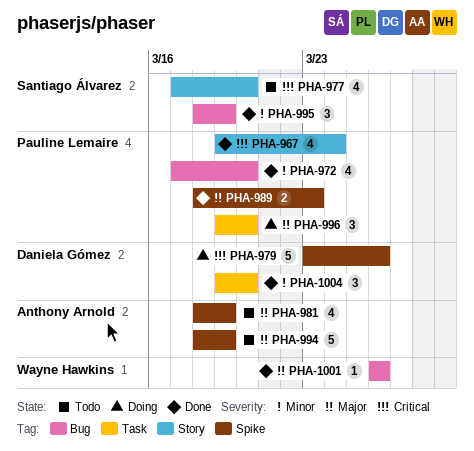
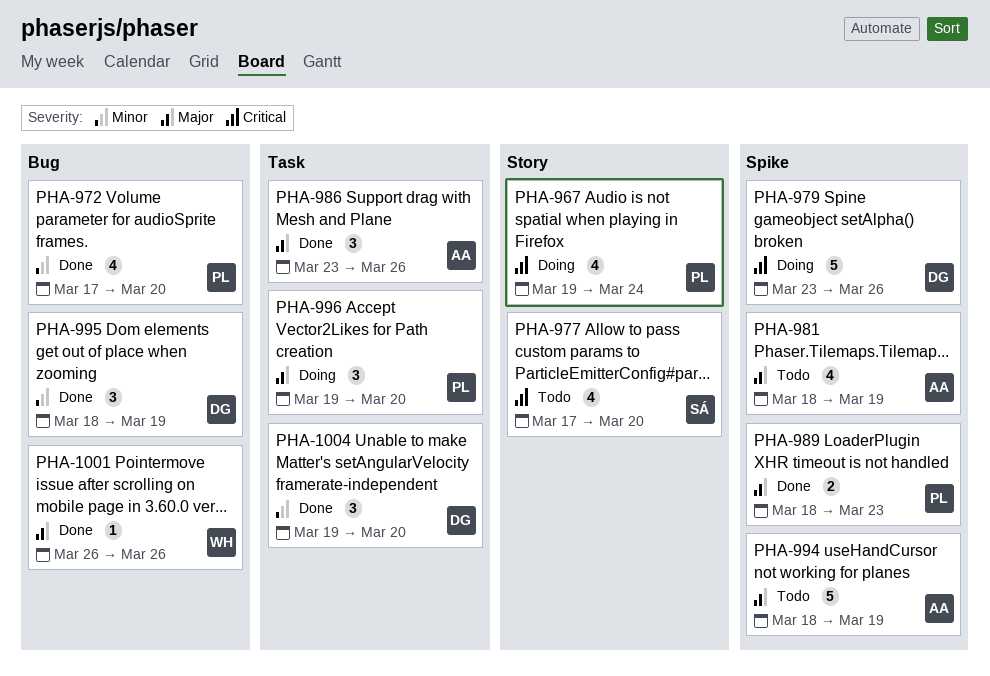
PHA-967, status: Done -> Doing
PHA-986: none -> present
PHA-995, owner: Santiago Álvarez -> Daniela Gómez

